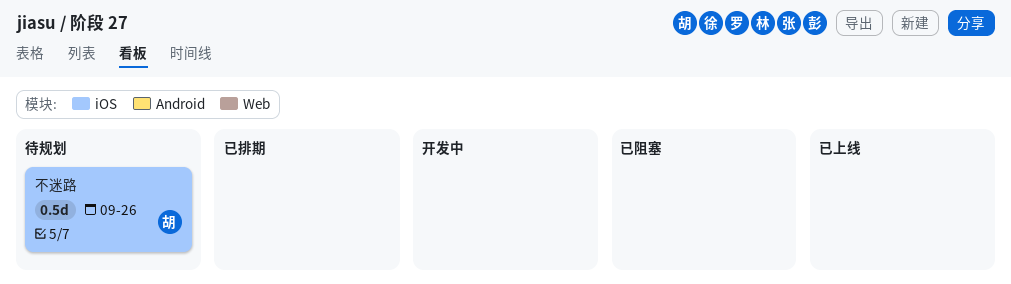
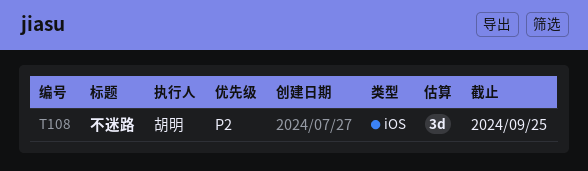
不迷路, estimate: 0.5d -> 3d
不迷路, due: Sep 26 -> Sep 25

